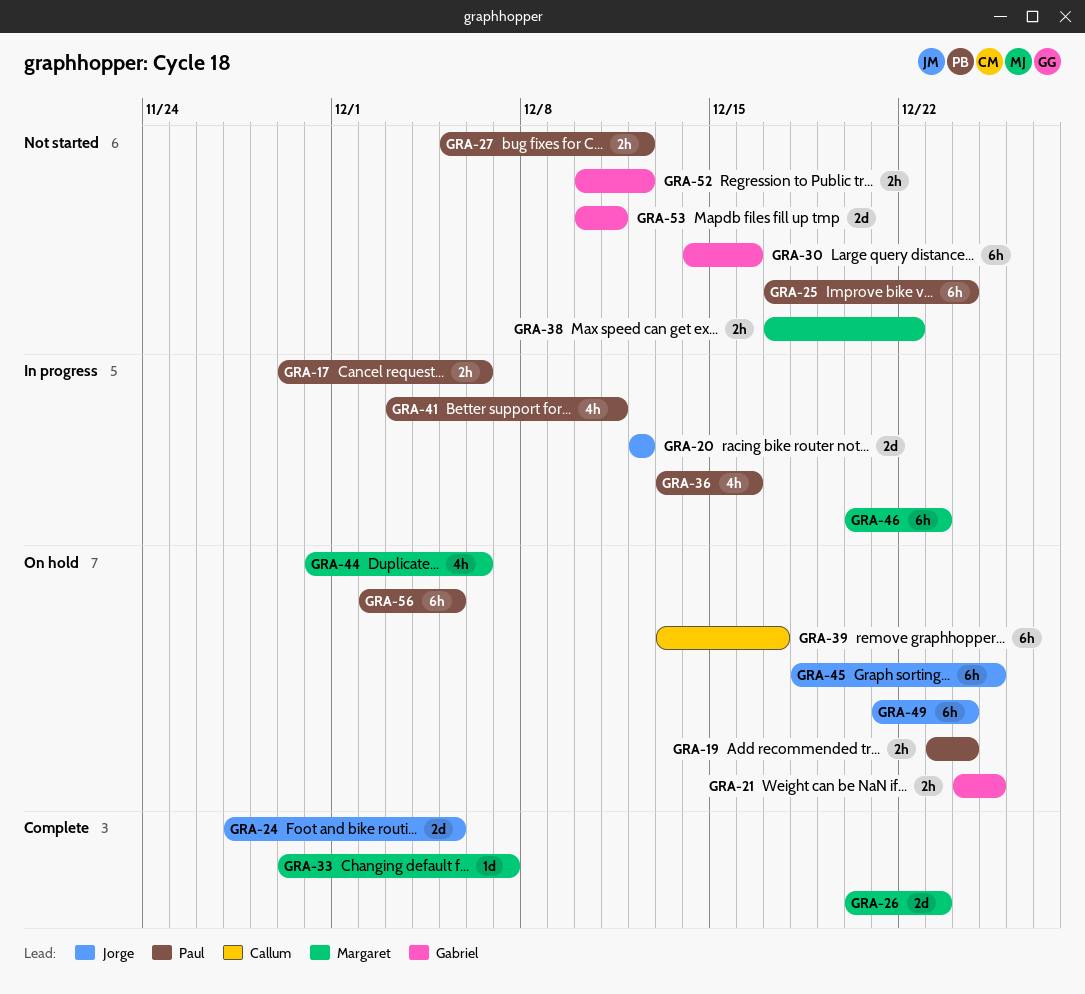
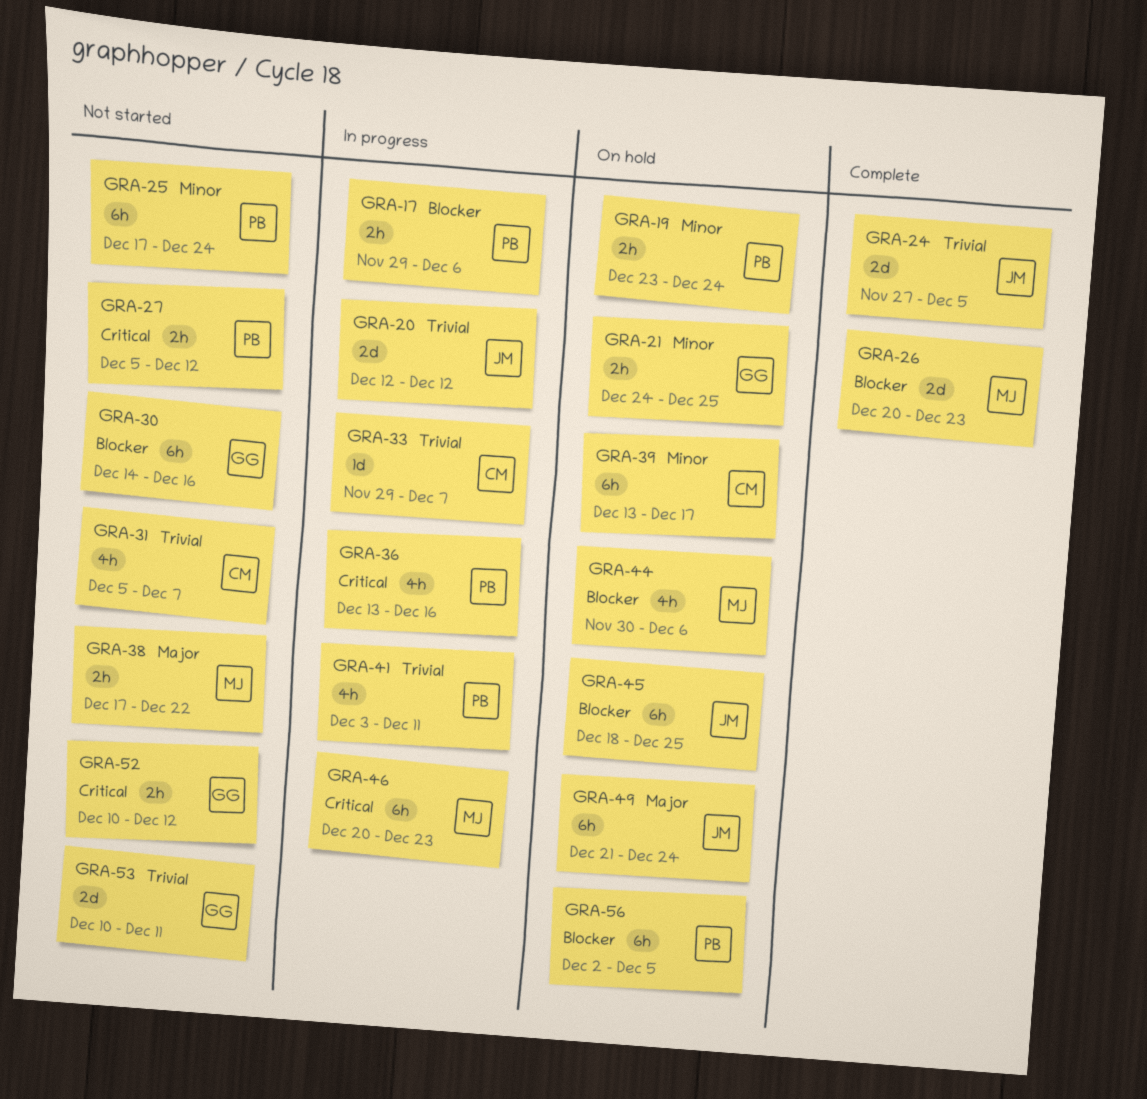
GRA-31: none -> present
GRA-33, status: Complete -> In progress
GRA-33, owner: Margaret -> Callum

